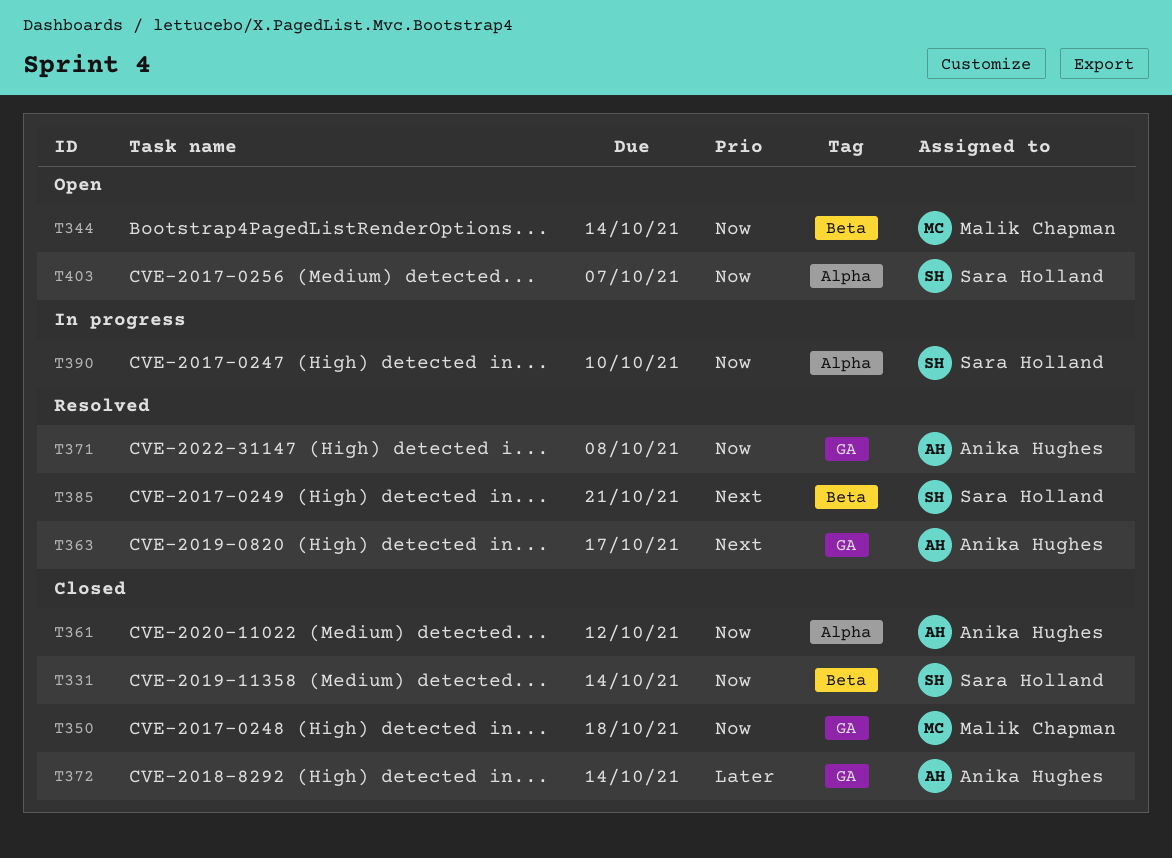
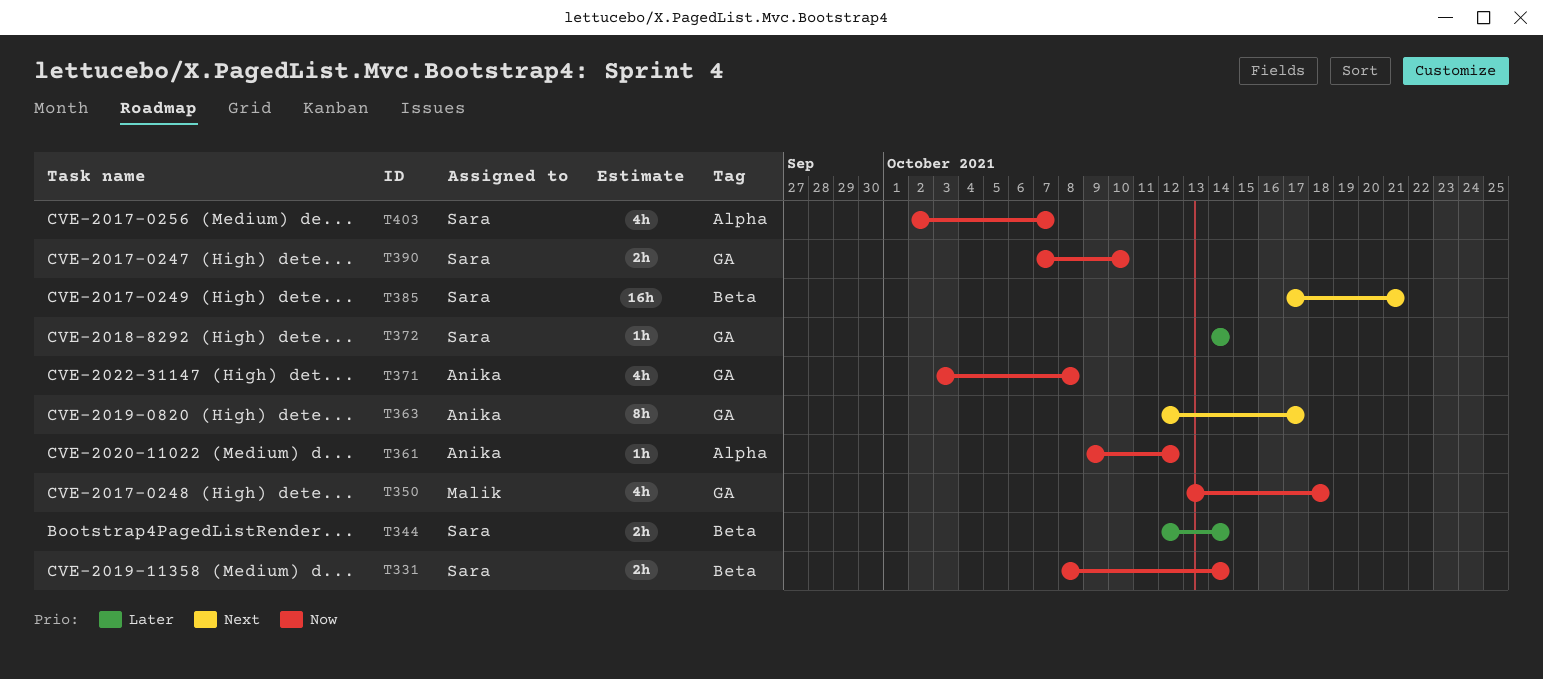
T344, owner: Malik Chapman -> Sara Holland
T344, priority: Now -> Later
T372, owner: Anika Hughes -> Sara Holland
T390, label: Alpha -> GA

